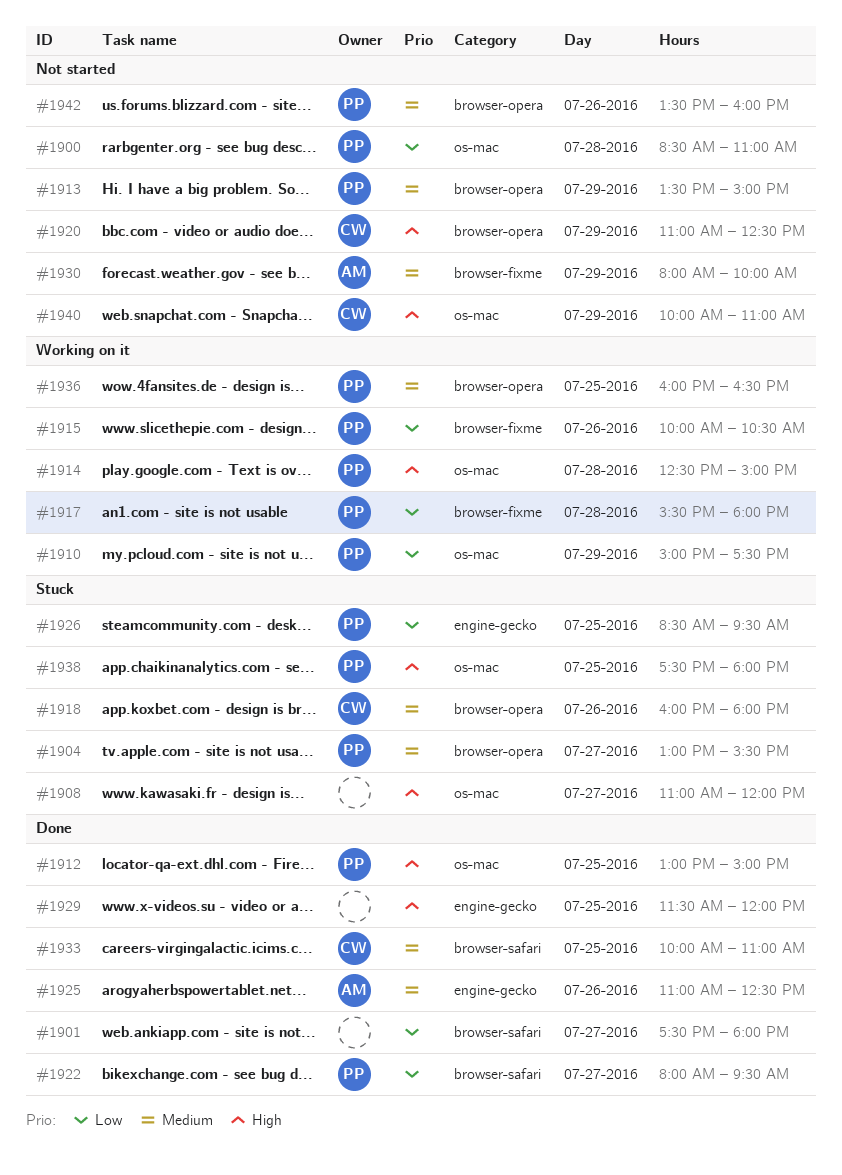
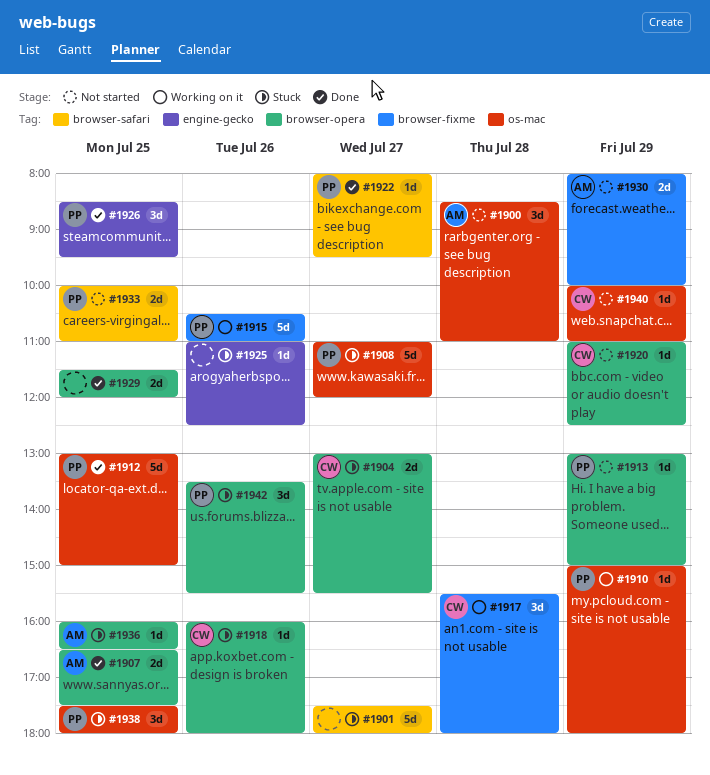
#1900, owner: PP -> AM
#1901, status: Done -> Stuck
#1904, owner: PP -> CW
#1907: none -> present
#1908, owner: none -> PP
#1910, ends: 17:30 -> 18:00
#1913, begins: 13:30 -> 13:00
#1914: present -> none
#1915, begins: 10:00 -> 10:30
#1915, ends: 10:30 -> 11:00
#1917, owner: PP -> CW
#1925, status: Done -> Stuck
#1925, owner: AM -> none
#1926, status: Stuck -> Done
#1929, label: engine-gecko -> browser-opera
#1933, status: Done -> Not started
#1933, owner: CW -> PP
#1936, status: Working on it -> Stuck
#1936, owner: PP -> AM
#1942, status: Not started -> Stuck
#1942, ends: 16:00 -> 15:30

